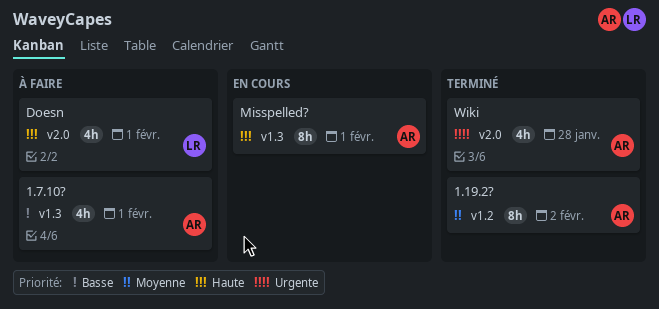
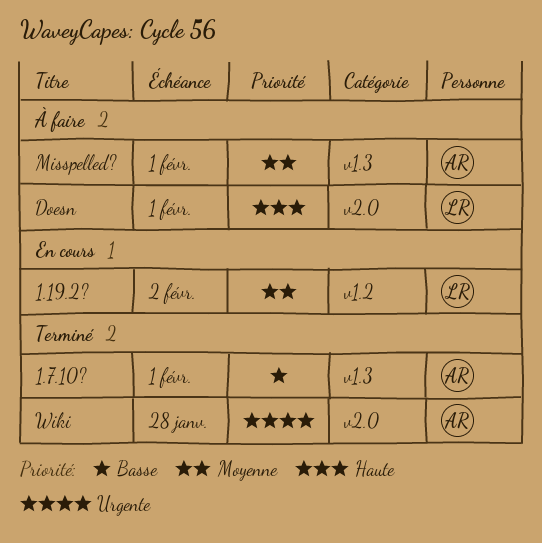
1.19.2?, status: Terminé -> En cours
1.19.2?, owner: AR -> LR
1.7.10?, status: À faire -> Terminé
Misspelled?, status: En cours -> À faire
Misspelled?, priority: Haute -> Moyenne

